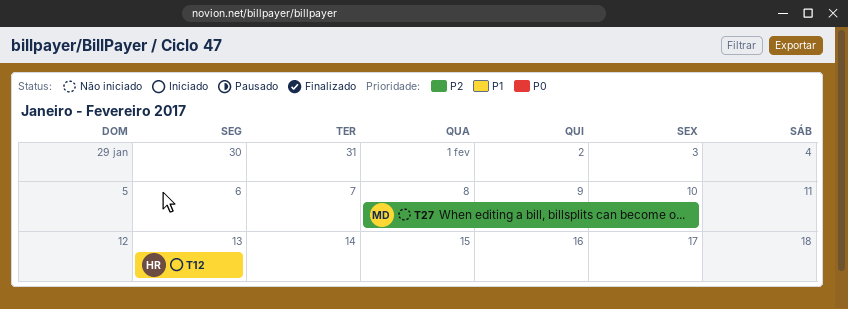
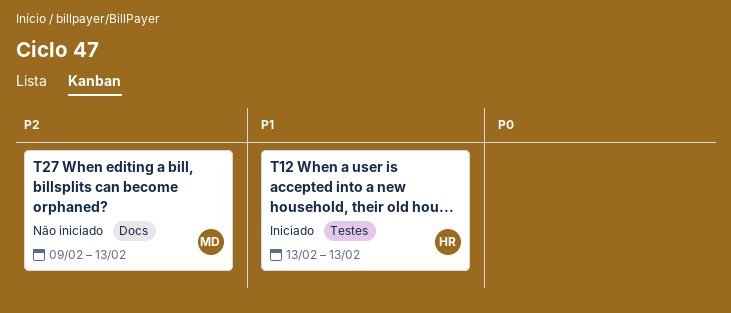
T27, start: Feb 8 -> Feb 9
T27, due: Feb 10 -> Feb 13

